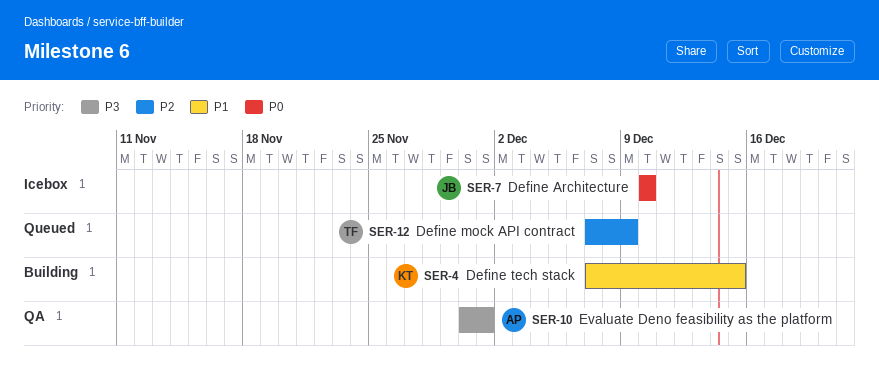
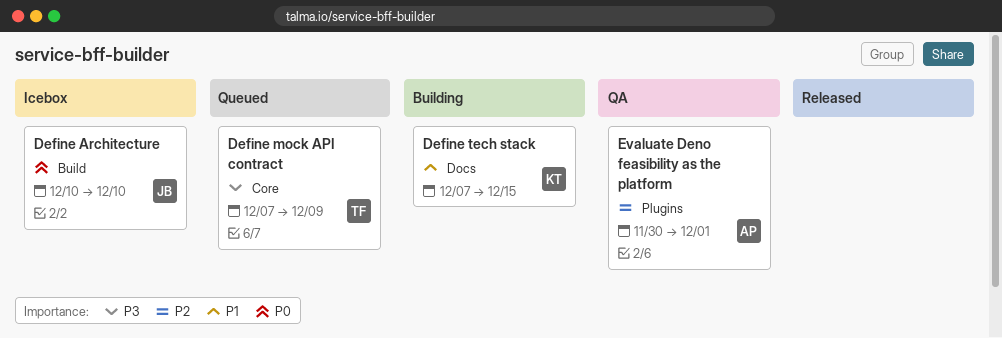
Define mock API contract, priority: P2 -> P3
Evaluate Deno feasibility as the platform, priority: P3 -> P2

